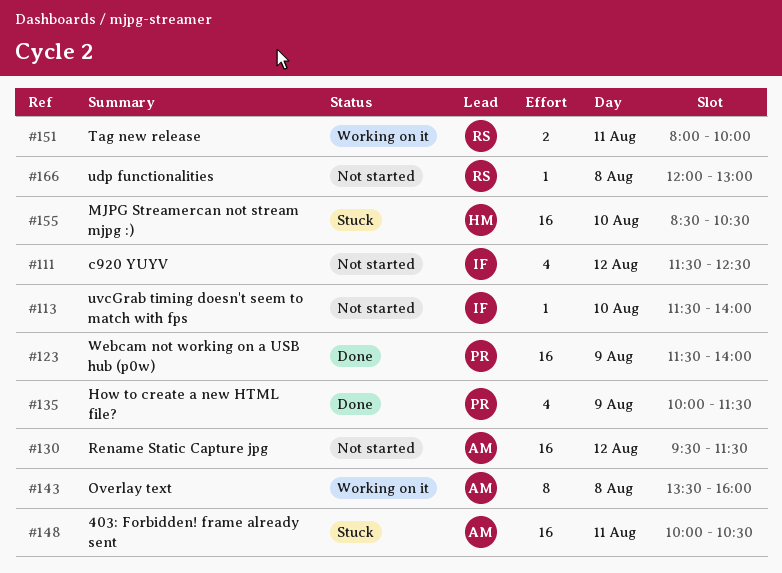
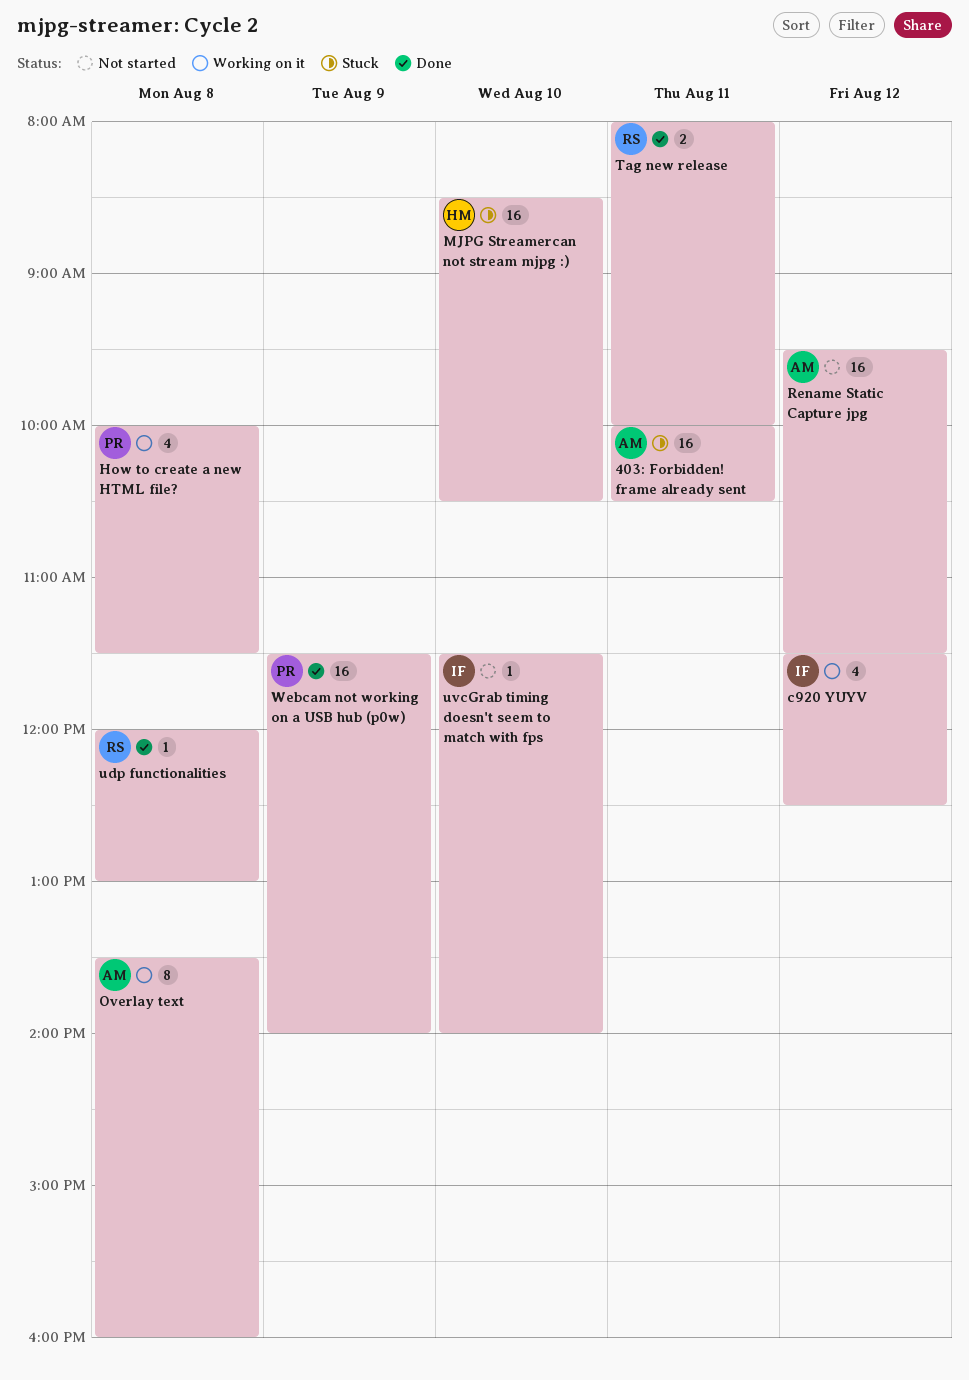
c920 YUYV, status: Not started -> Working on it
How to create a new HTML file?, status: Done -> Working on it
How to create a new HTML file?, day: Aug 9 -> Aug 8
Tag new release, status: Working on it -> Done
udp functionalities, status: Not started -> Done

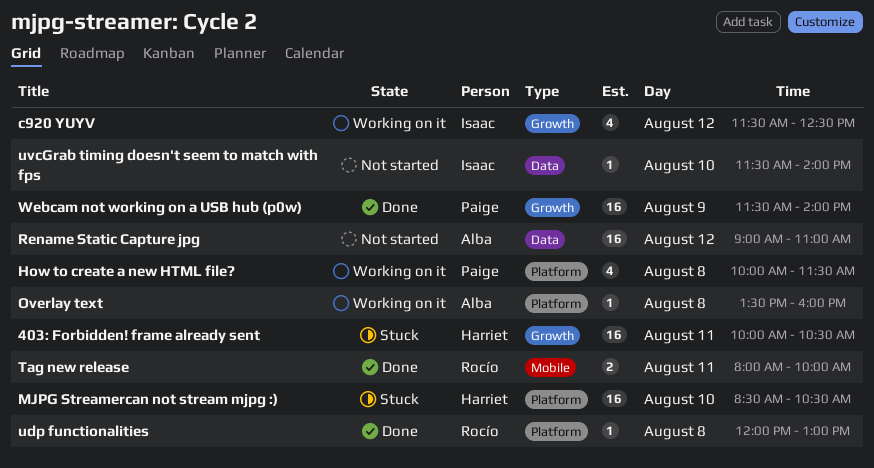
403: Forbidden! frame already sent, owner: Alba -> Harriet
Overlay text, estimate: 8 -> 1
Rename Static Capture jpg, begins: 09:30 -> 09:00
Rename Static Capture jpg, ends: 11:30 -> 11:00

